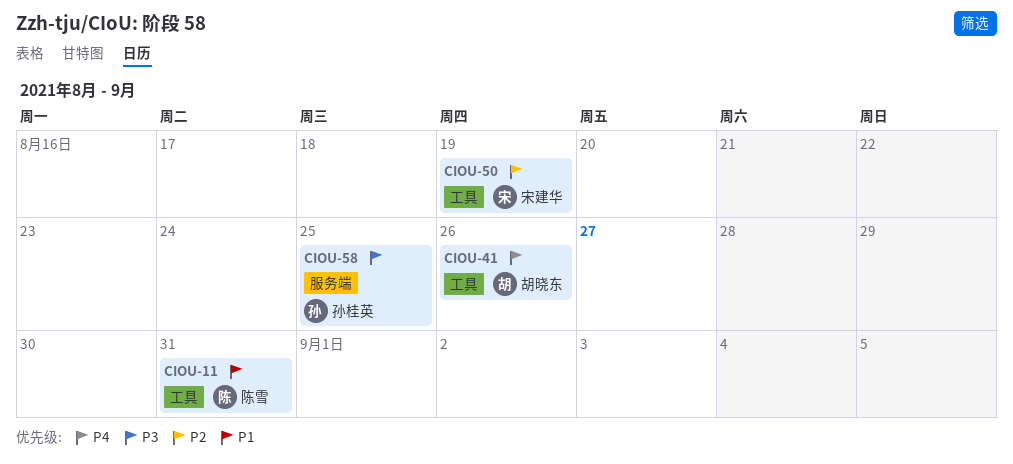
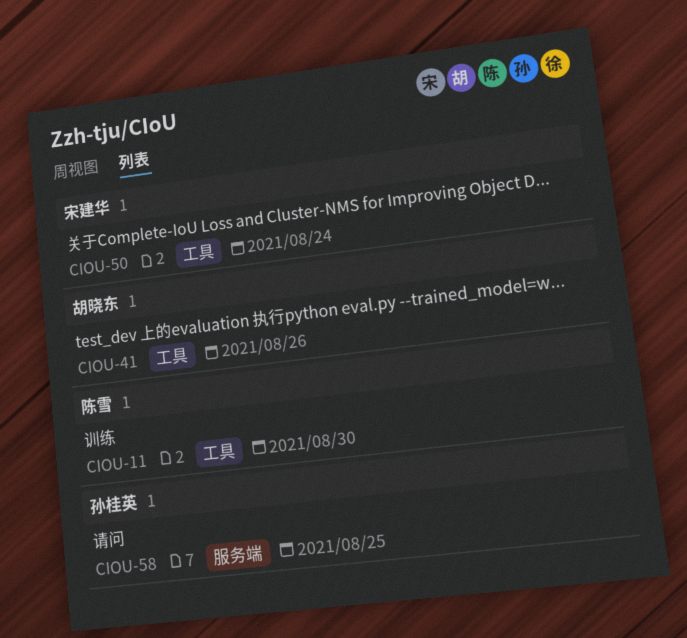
CIOU-11, due: Aug 31 -> Aug 30
CIOU-50, due: Aug 19 -> Aug 24

